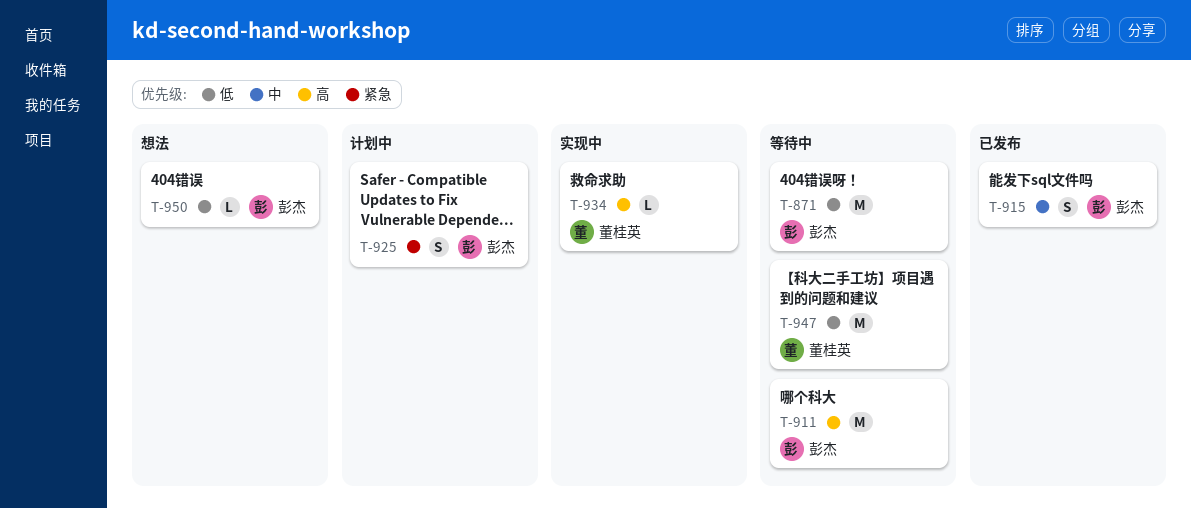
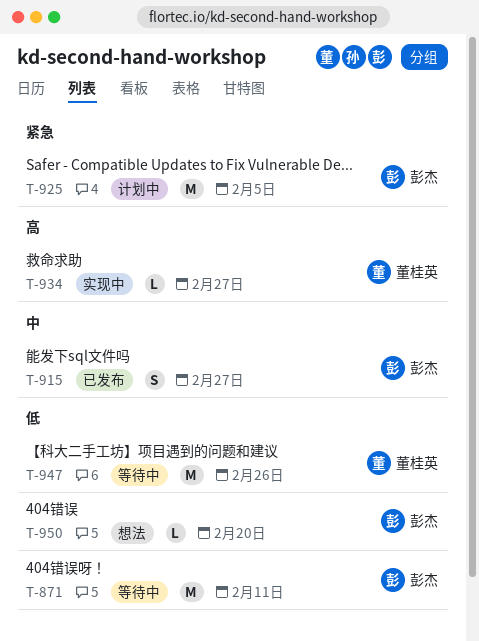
T-911: present -> none
T-925, estimate: S -> M

